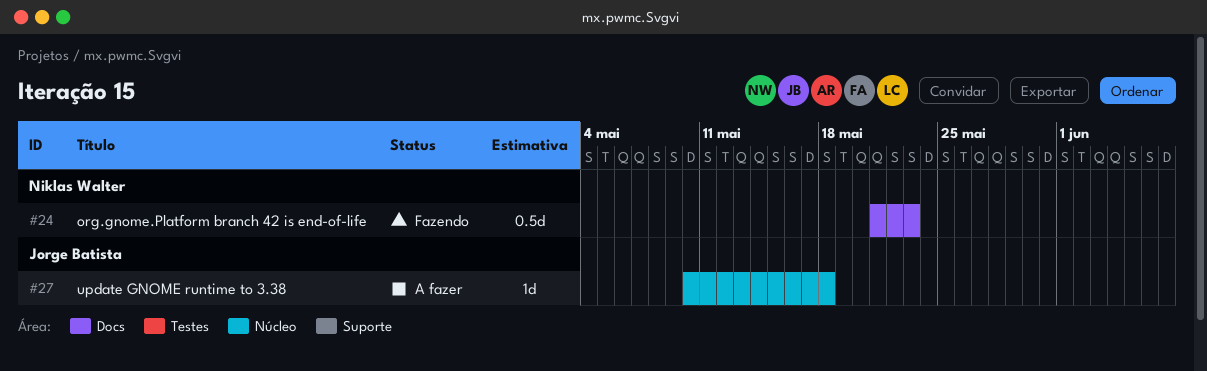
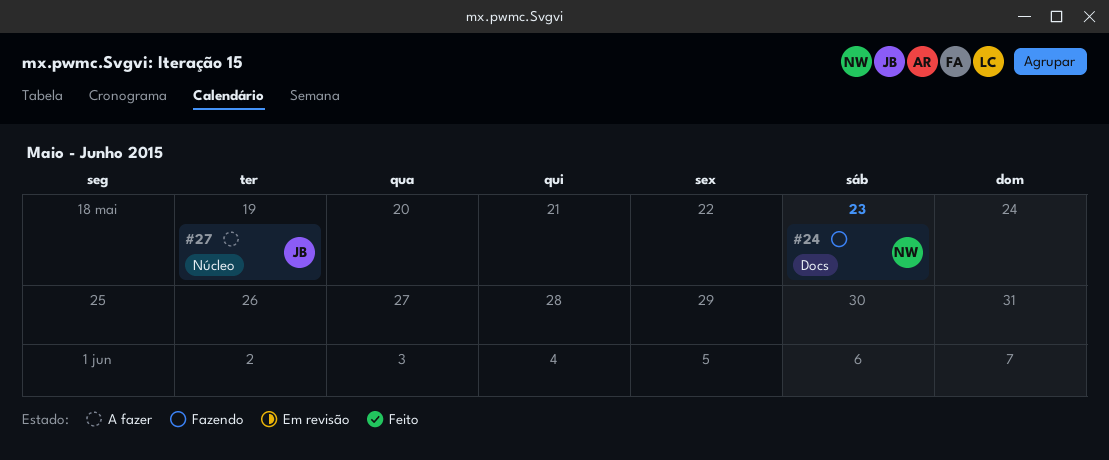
#27, due: May 18 -> May 19

